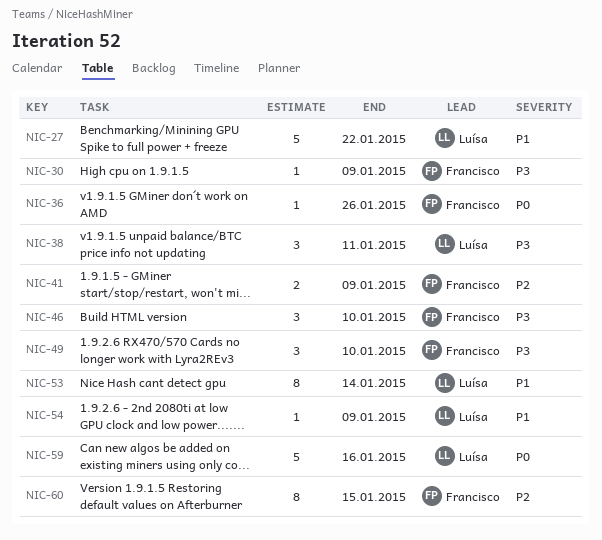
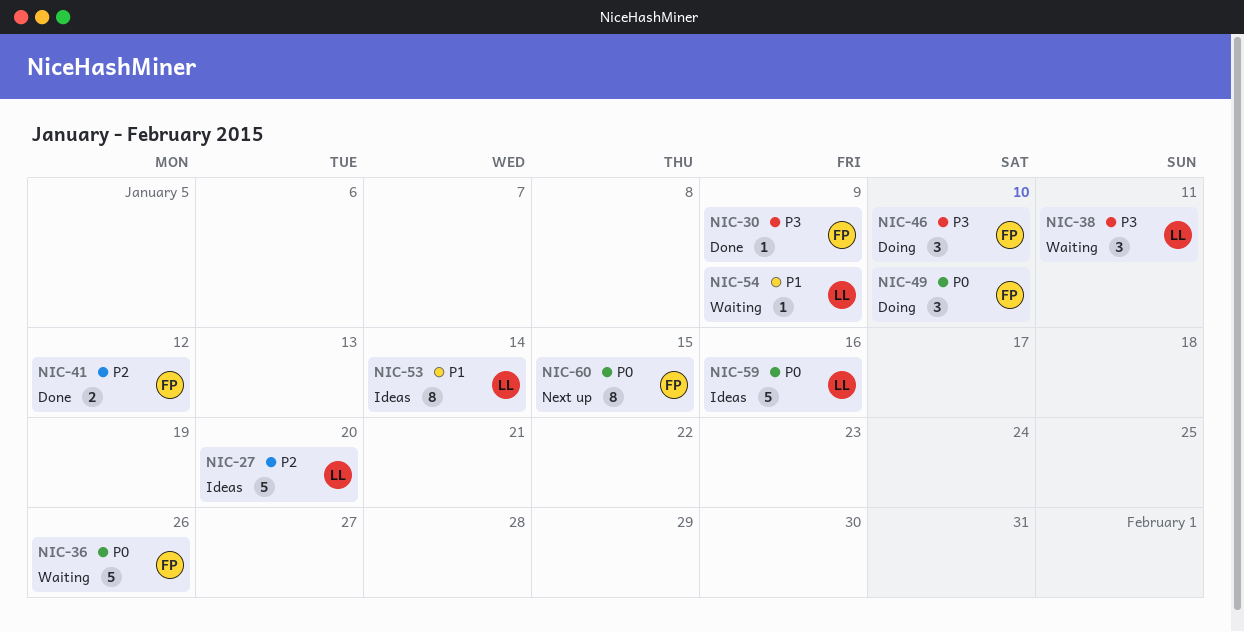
NIC-27, priority: P1 -> P2
NIC-27, due: Jan 22 -> Jan 20
NIC-36, estimate: 1 -> 5
NIC-41, due: Jan 9 -> Jan 12
NIC-49, priority: P3 -> P0
NIC-60, priority: P2 -> P0

